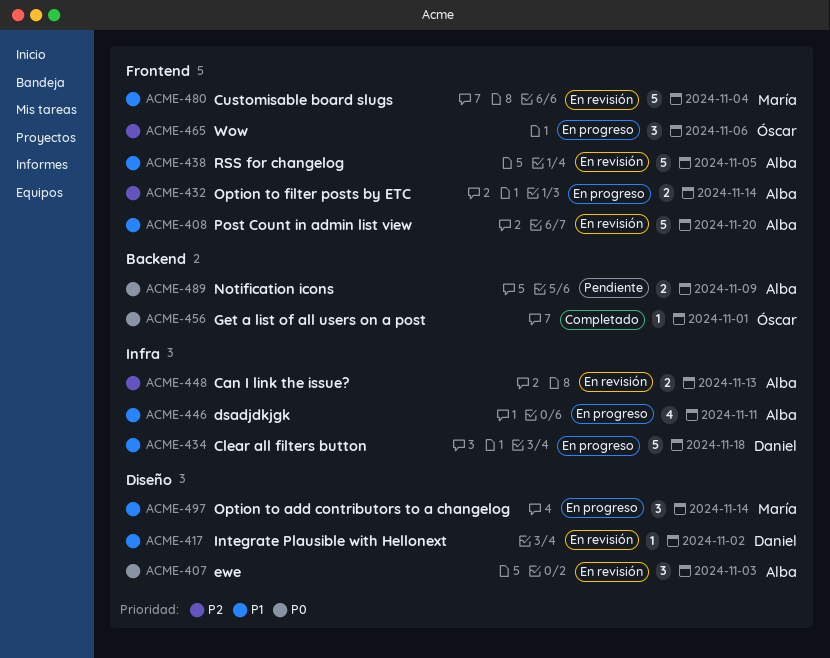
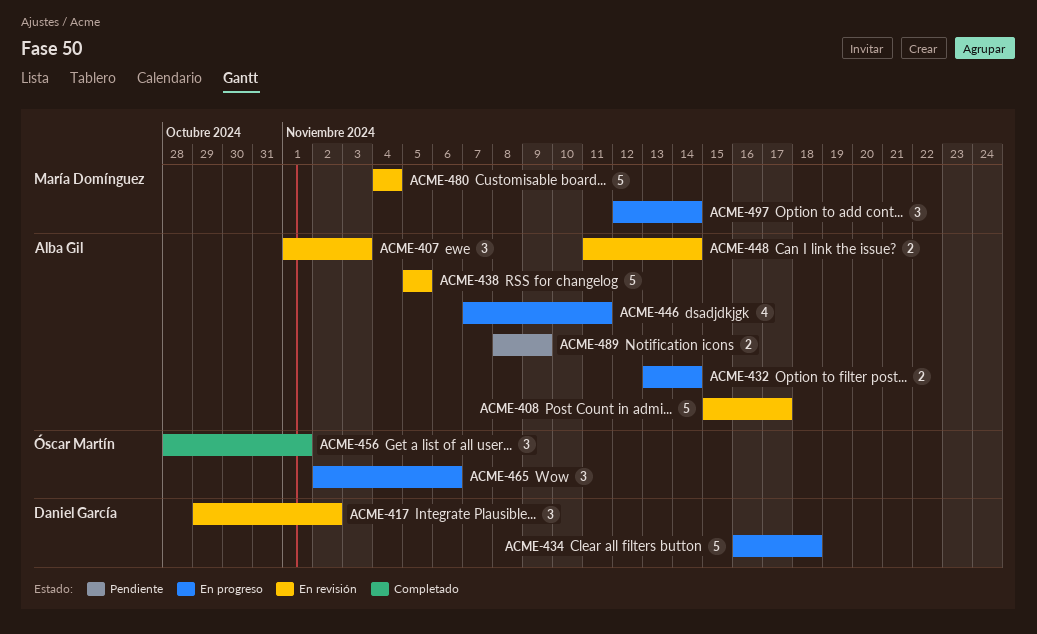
ACME-408, due: Nov 20 -> Nov 17
ACME-417, estimate: 1 -> 3
ACME-448, due: Nov 13 -> Nov 14
ACME-456, estimate: 1 -> 3

